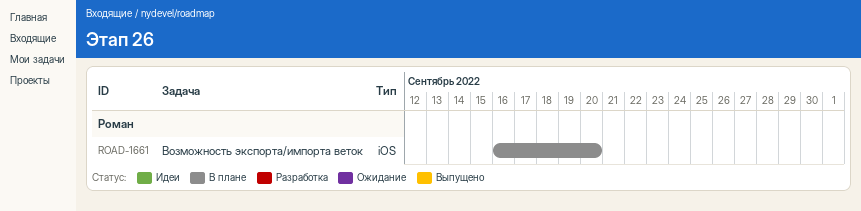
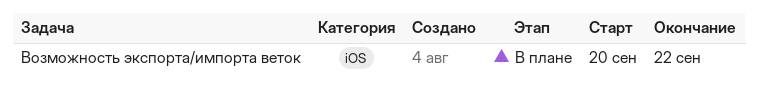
Возможность экспорта/импорта веток, start: Sep 16 -> Sep 20
Возможность экспорта/импорта веток, due: Sep 20 -> Sep 22

